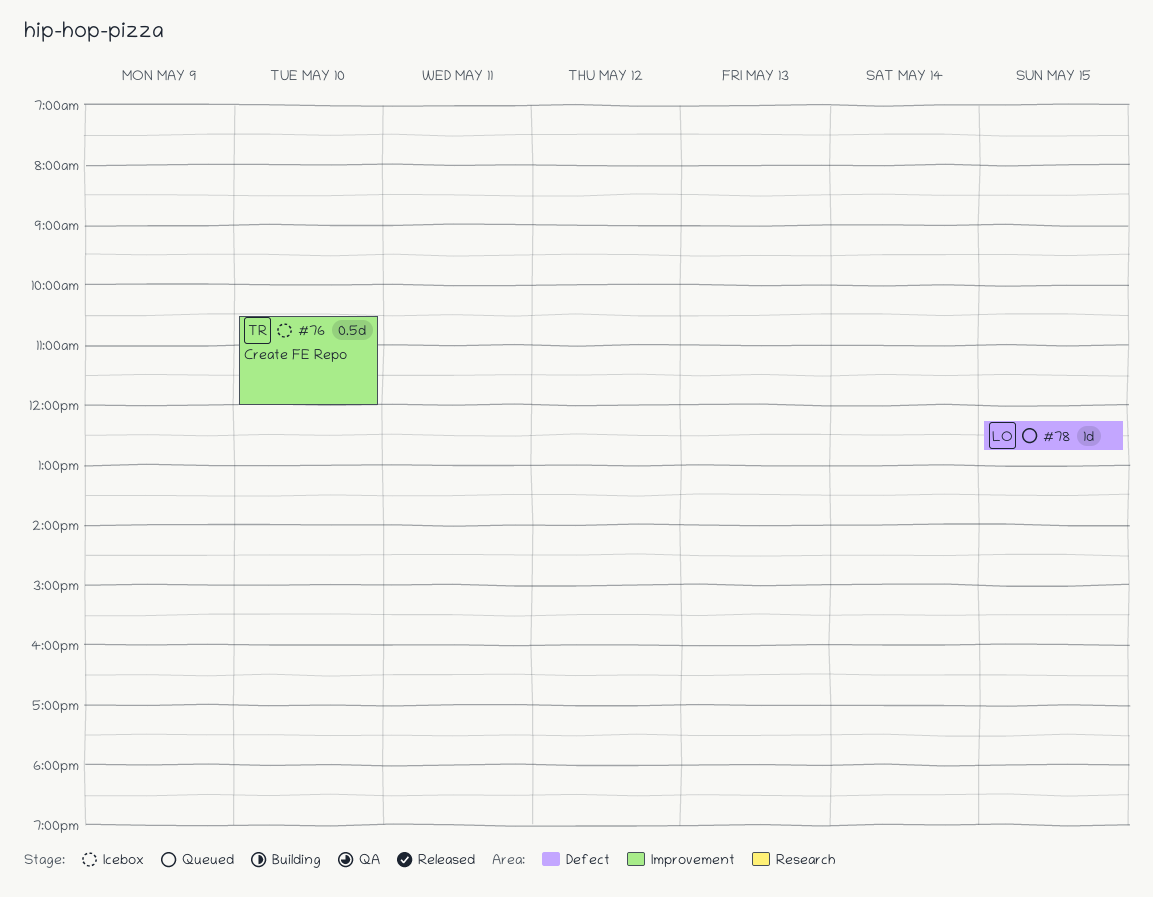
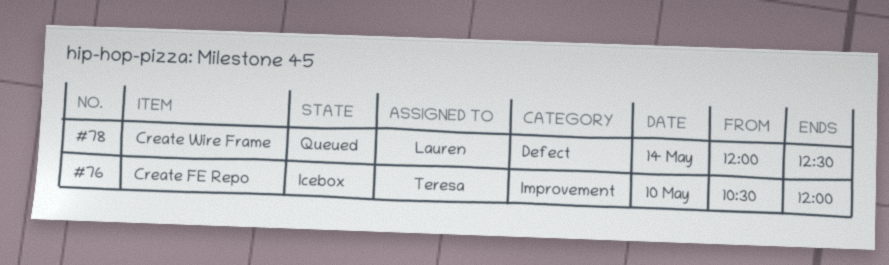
#78, day: May 15 -> May 14
#78, begins: 12:15 -> 12:00
#78, ends: 12:45 -> 12:30

